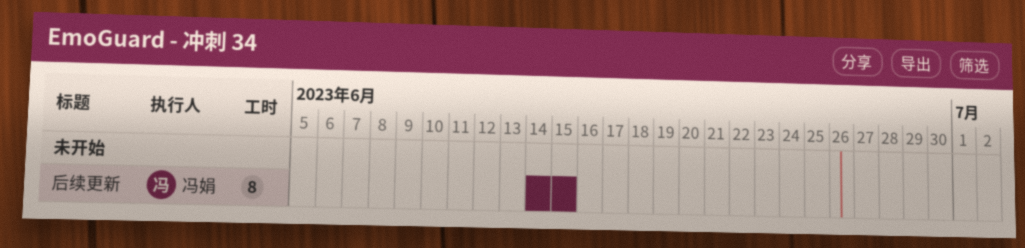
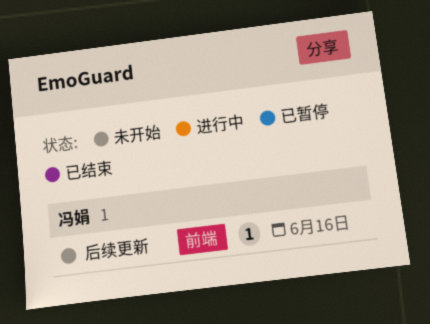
后续更新, estimate: 8 -> 1
后续更新, due: Jun 15 -> Jun 16

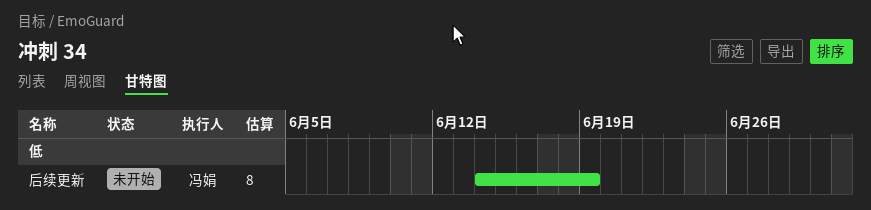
后续更新, estimate: 1 -> 8
后续更新, due: Jun 16 -> Jun 19

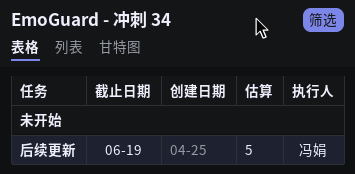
后续更新, estimate: 8 -> 5

